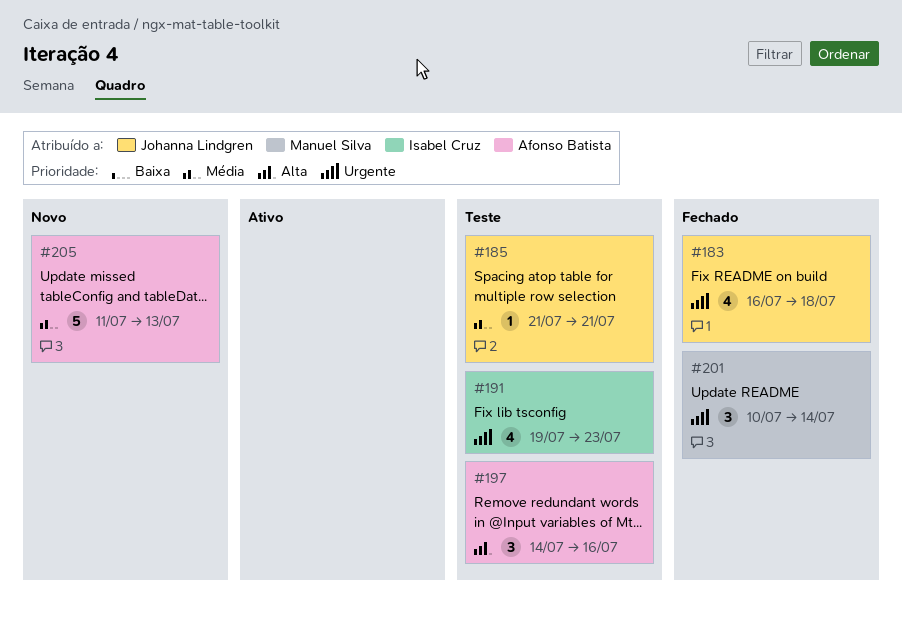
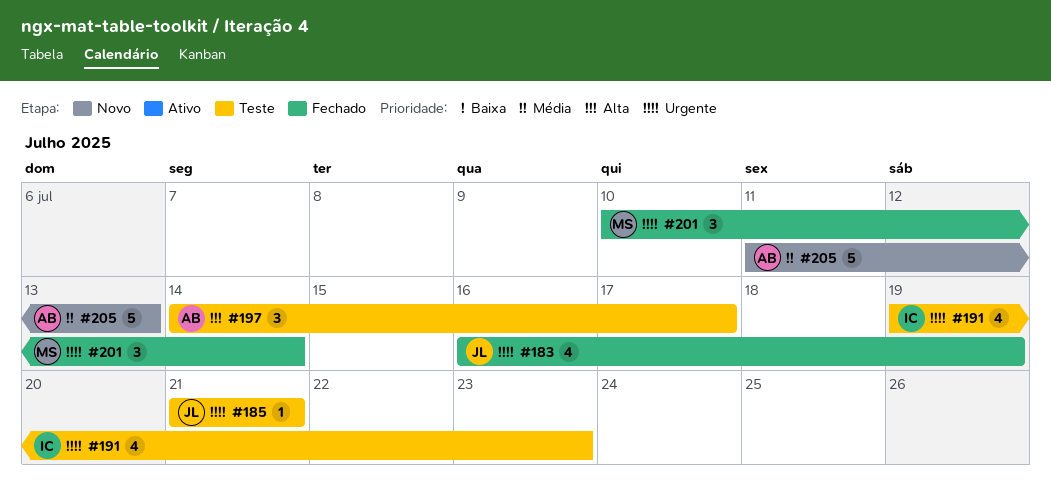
#183, due: Jul 18 -> Jul 19
#185, priority: Média -> Urgente
#197, due: Jul 16 -> Jul 17

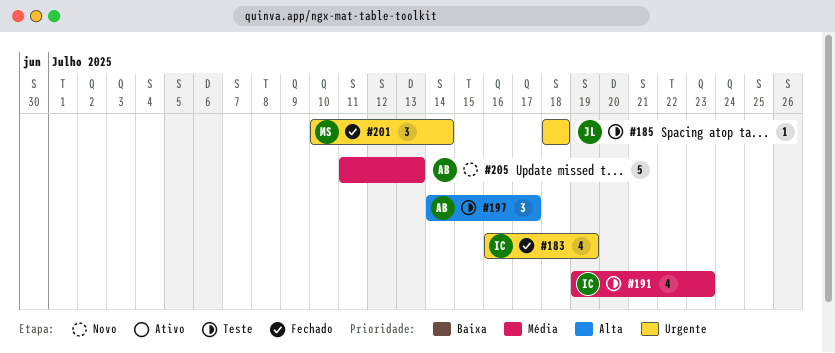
#183, owner: JL -> IC
#185, start: Jul 21 -> Jul 18
#185, due: Jul 21 -> Jul 18
#191, priority: Urgente -> Média

